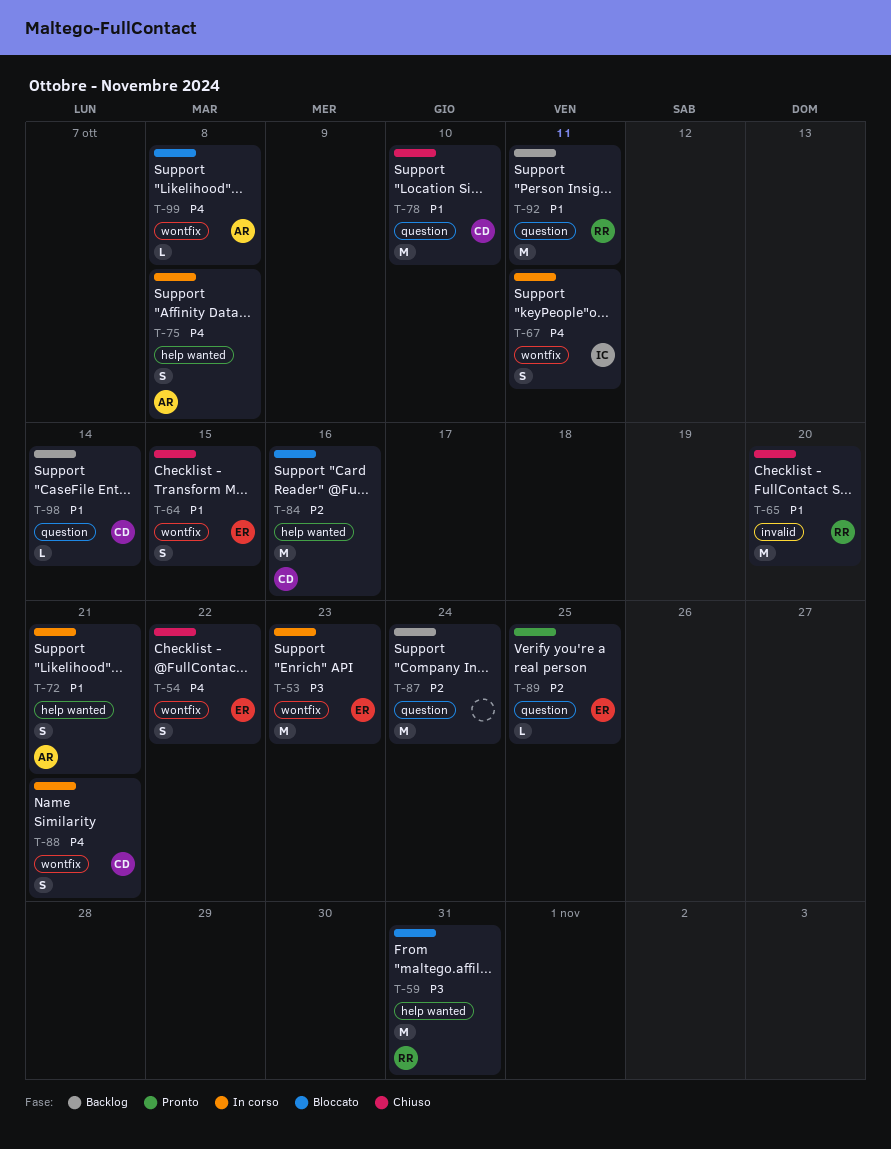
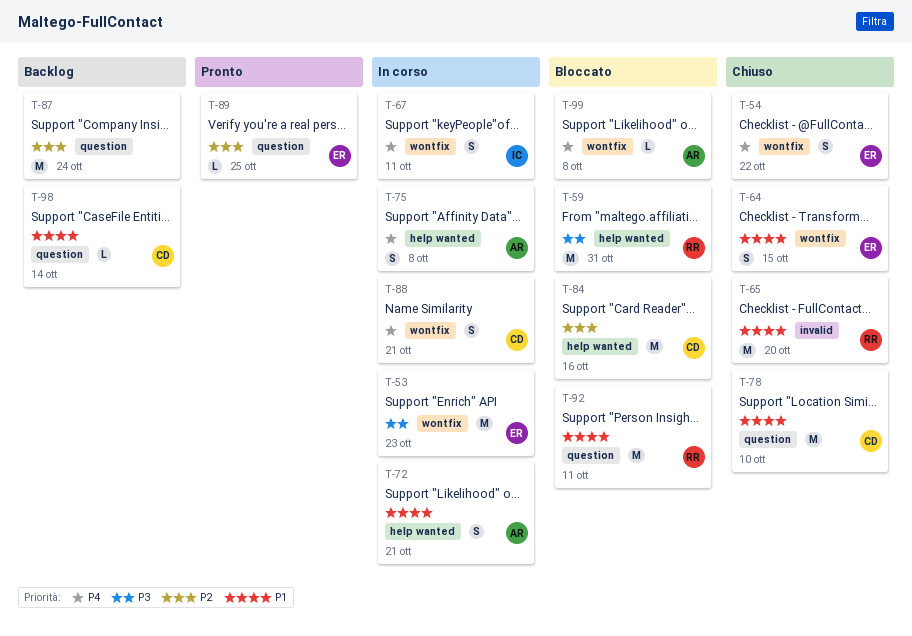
T-92, status: Backlog -> Bloccato

